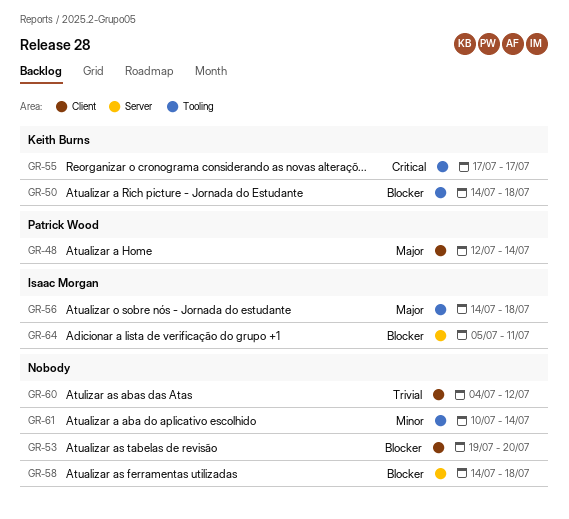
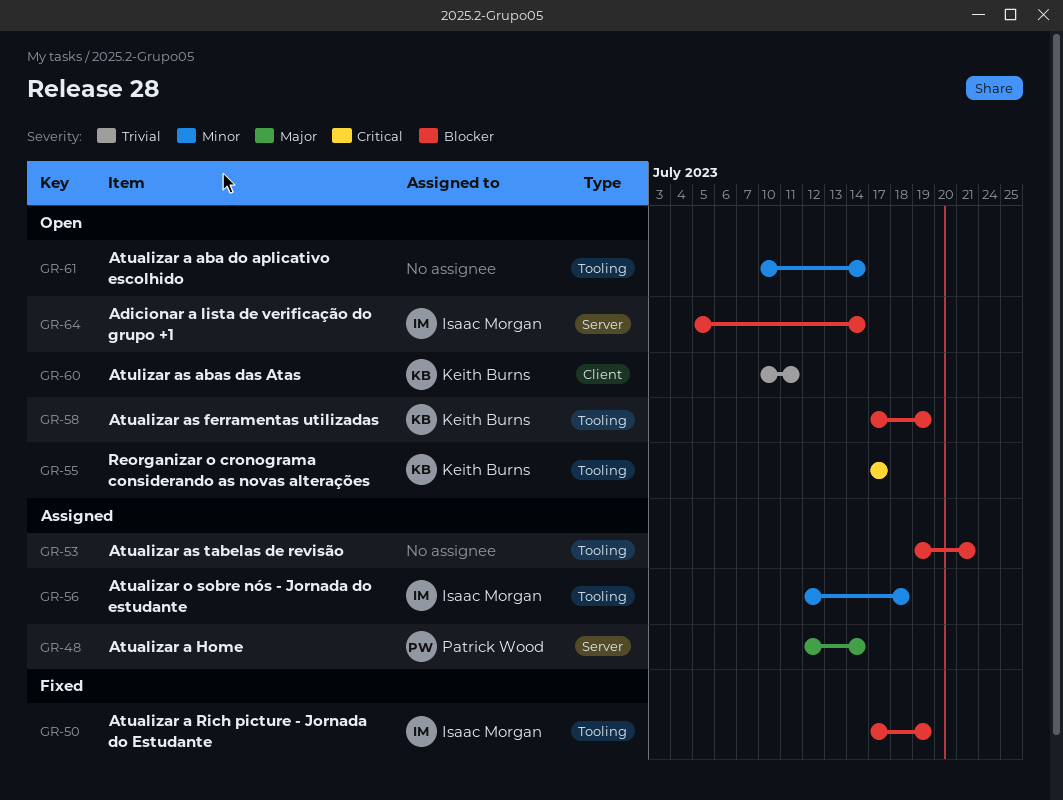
GR-48, label: Client -> Server
GR-50, owner: Keith Burns -> Isaac Morgan
GR-50, start: Jul 14 -> Jul 17
GR-50, due: Jul 18 -> Jul 19
GR-53, label: Client -> Tooling
GR-53, due: Jul 20 -> Jul 21
GR-56, priority: Major -> Minor
GR-56, start: Jul 14 -> Jul 12
GR-58, owner: none -> Keith Burns
GR-58, label: Server -> Tooling
GR-58, start: Jul 14 -> Jul 17
GR-58, due: Jul 18 -> Jul 19
GR-60, owner: none -> Keith Burns
GR-60, start: Jul 4 -> Jul 10
GR-60, due: Jul 12 -> Jul 11
GR-64, due: Jul 11 -> Jul 14

